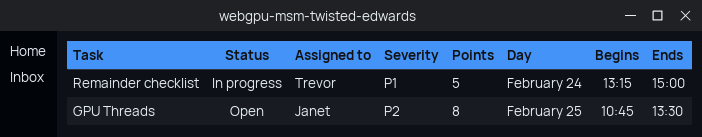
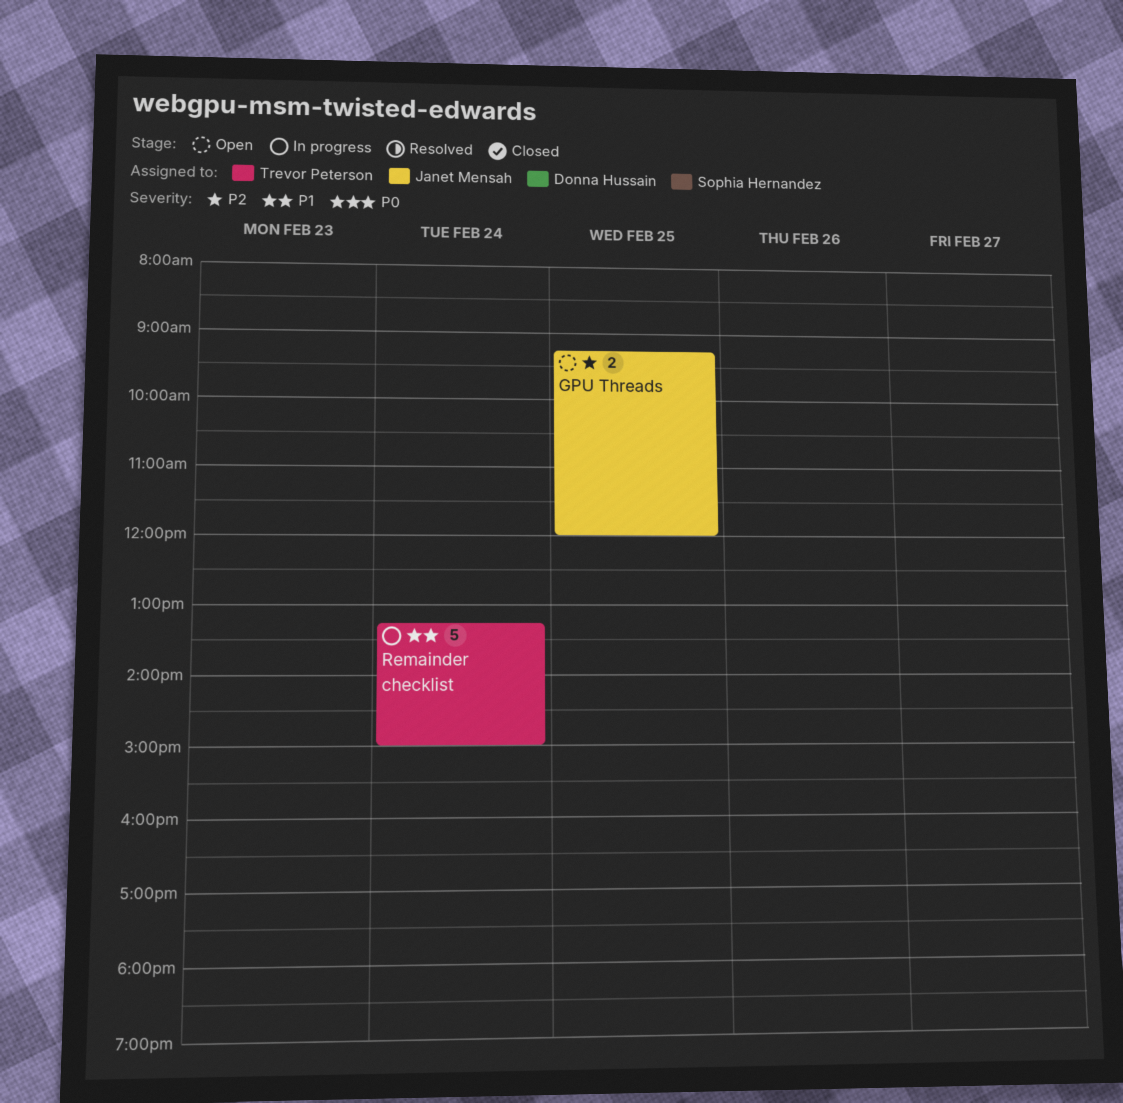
GPU Threads, estimate: 8 -> 2
GPU Threads, begins: 10:45 -> 09:15
GPU Threads, ends: 13:30 -> 12:00

